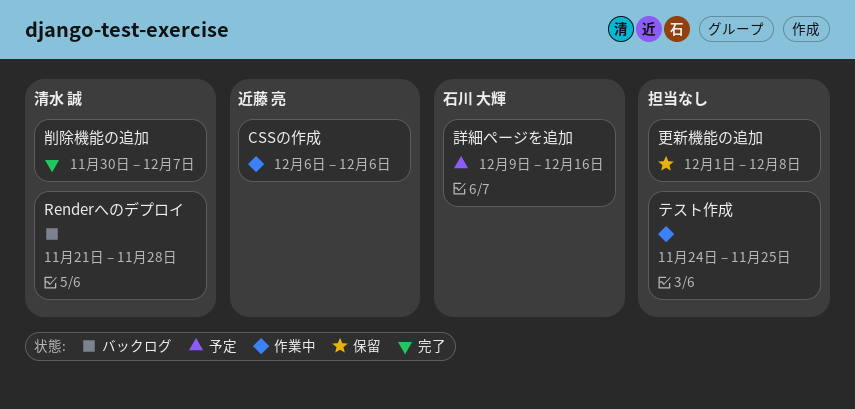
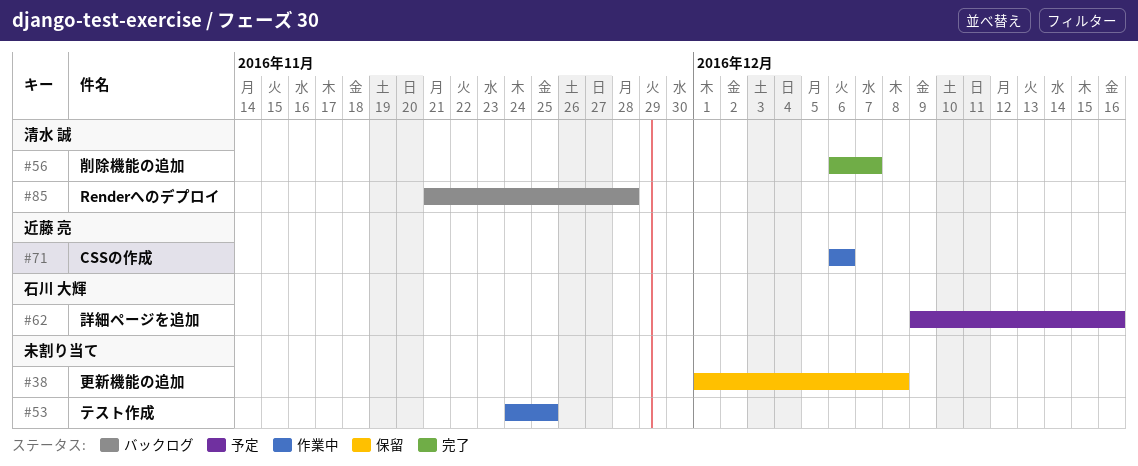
削除機能の追加, start: Nov 30 -> Dec 6

